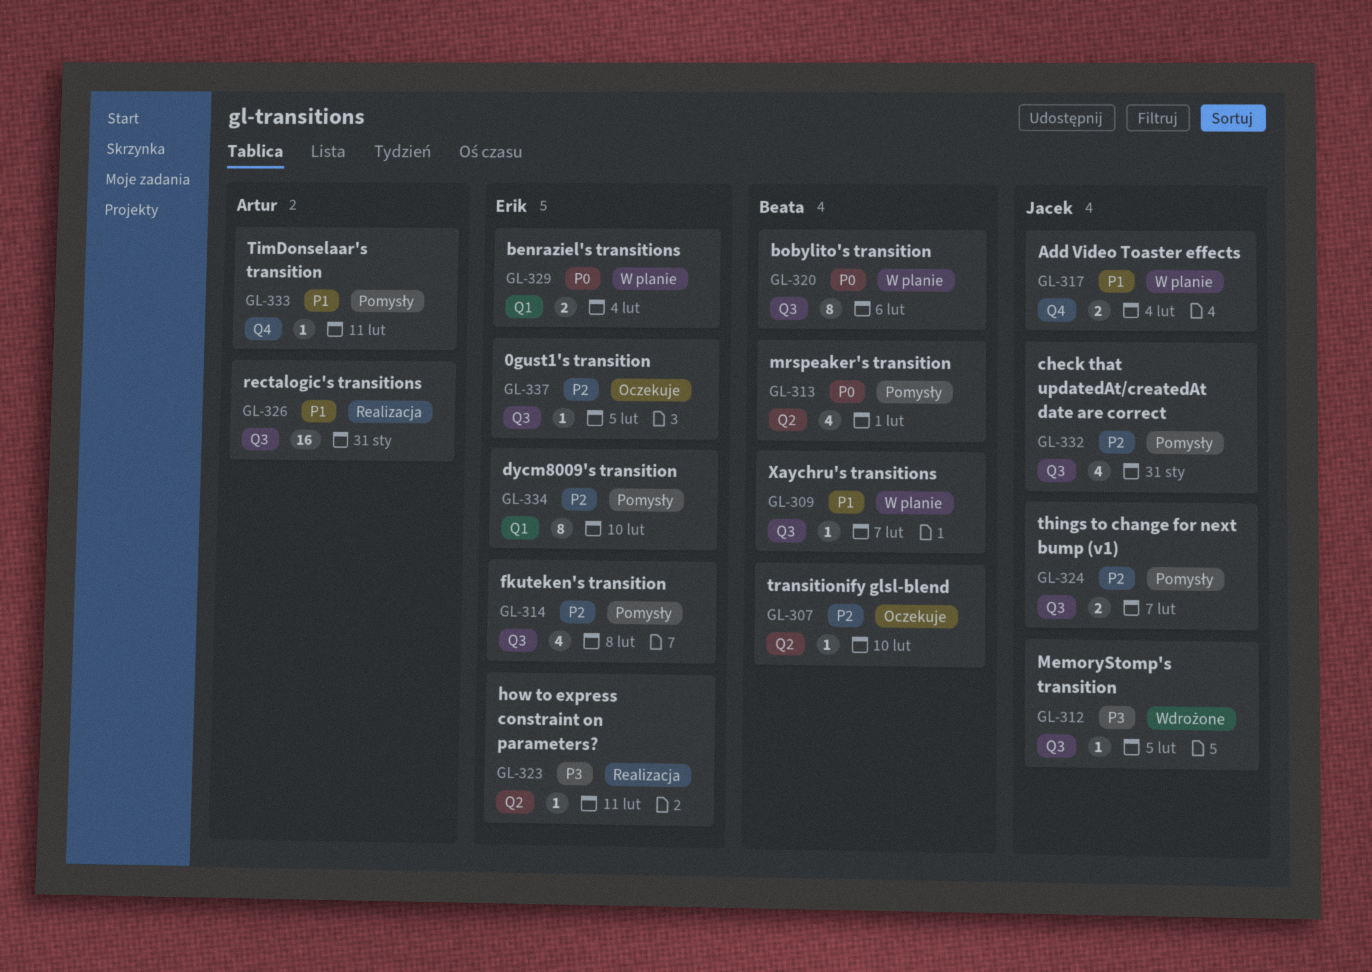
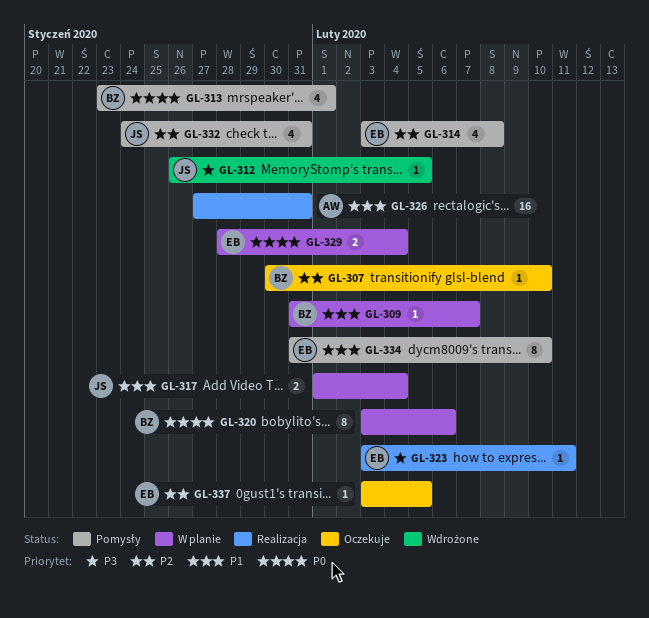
GL-324: present -> none
GL-333: present -> none
GL-334, priority: P2 -> P1

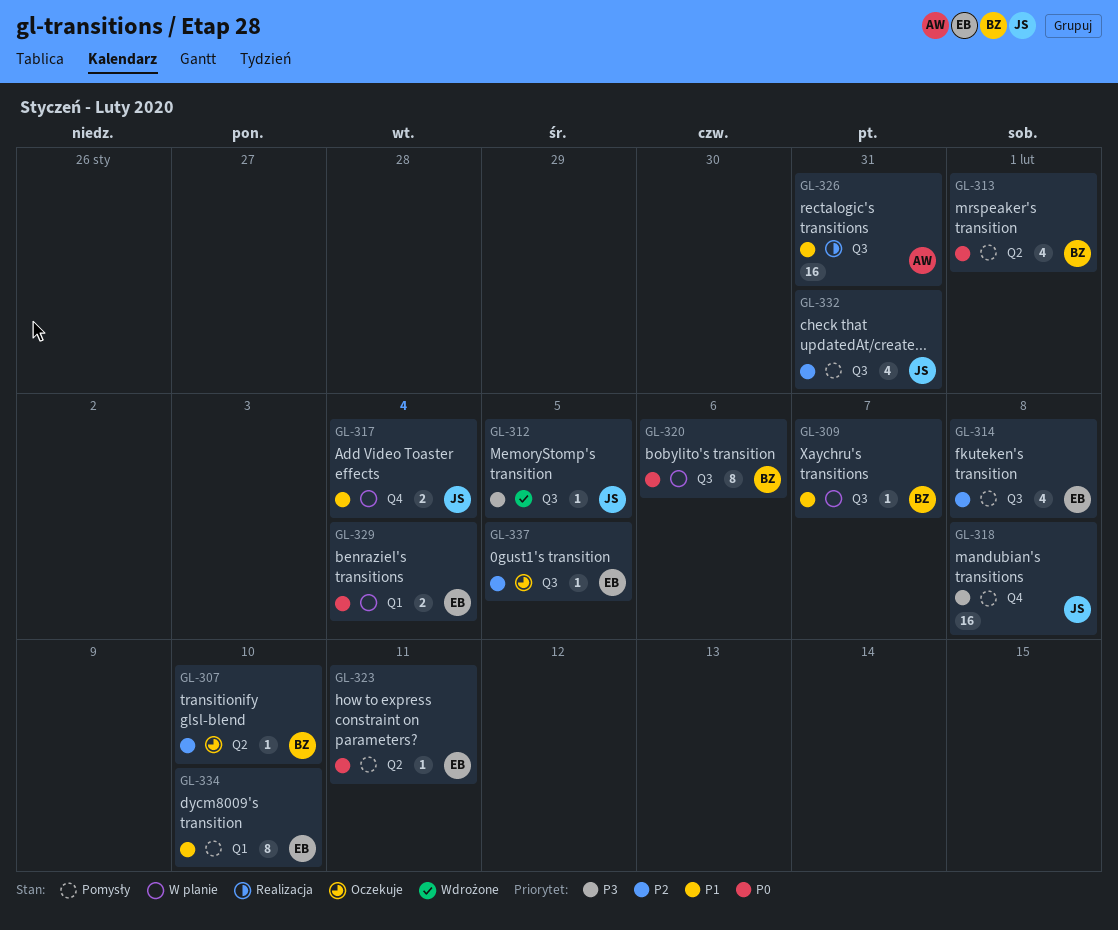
GL-318: none -> present
GL-323, status: Realizacja -> Pomysły
GL-323, priority: P3 -> P0

